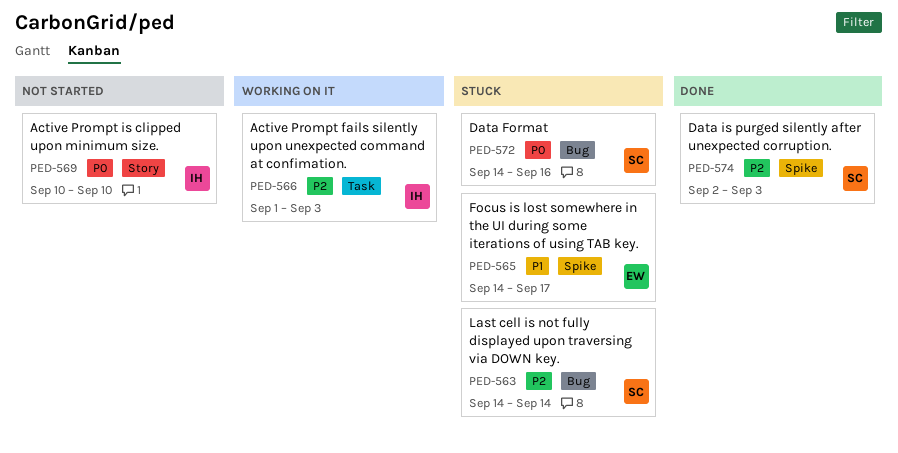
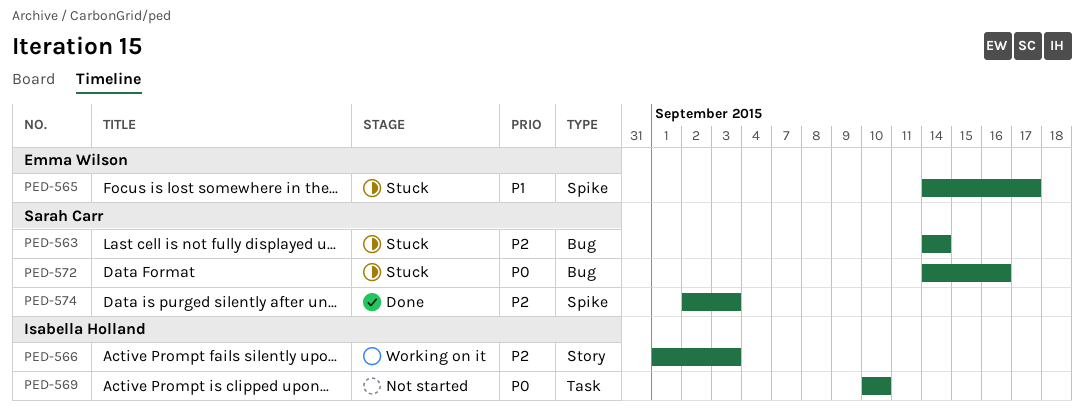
PED-566, label: Task -> Story
PED-569, label: Story -> Task

